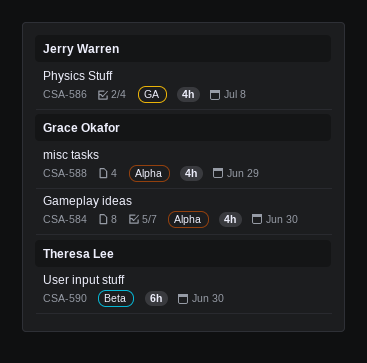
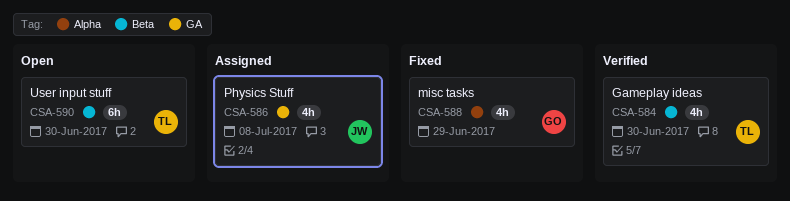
CSA-584, owner: Grace Okafor -> Theresa Lee
CSA-584, label: Alpha -> Beta

